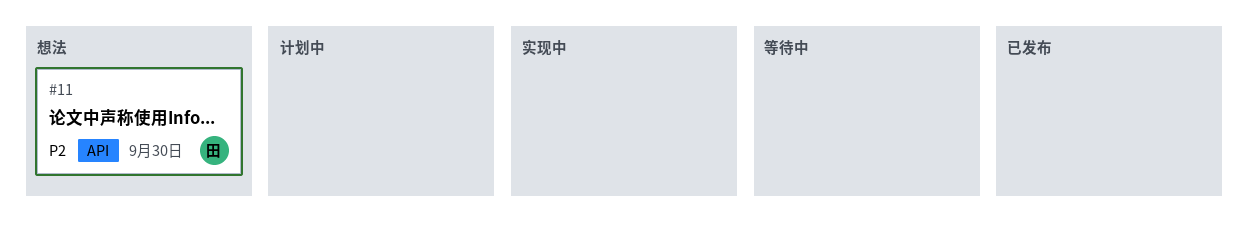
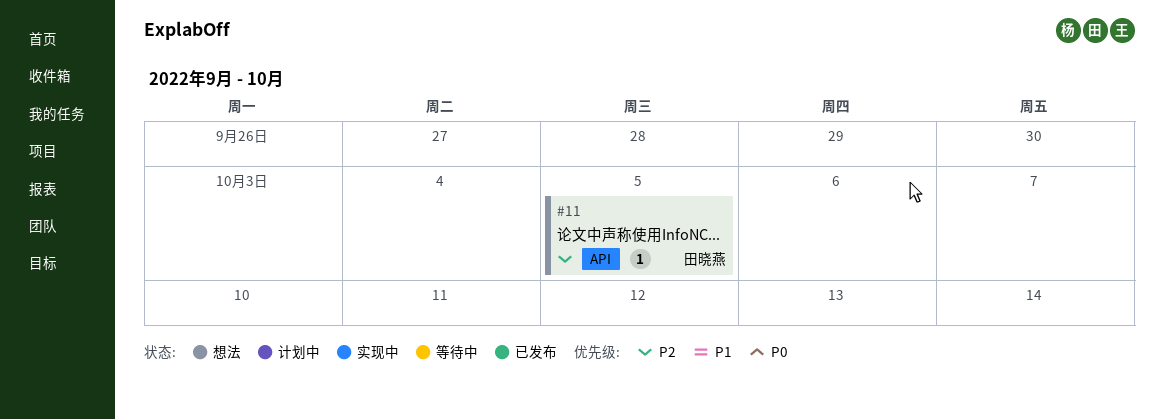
#11, due: Sep 30 -> Oct 5

